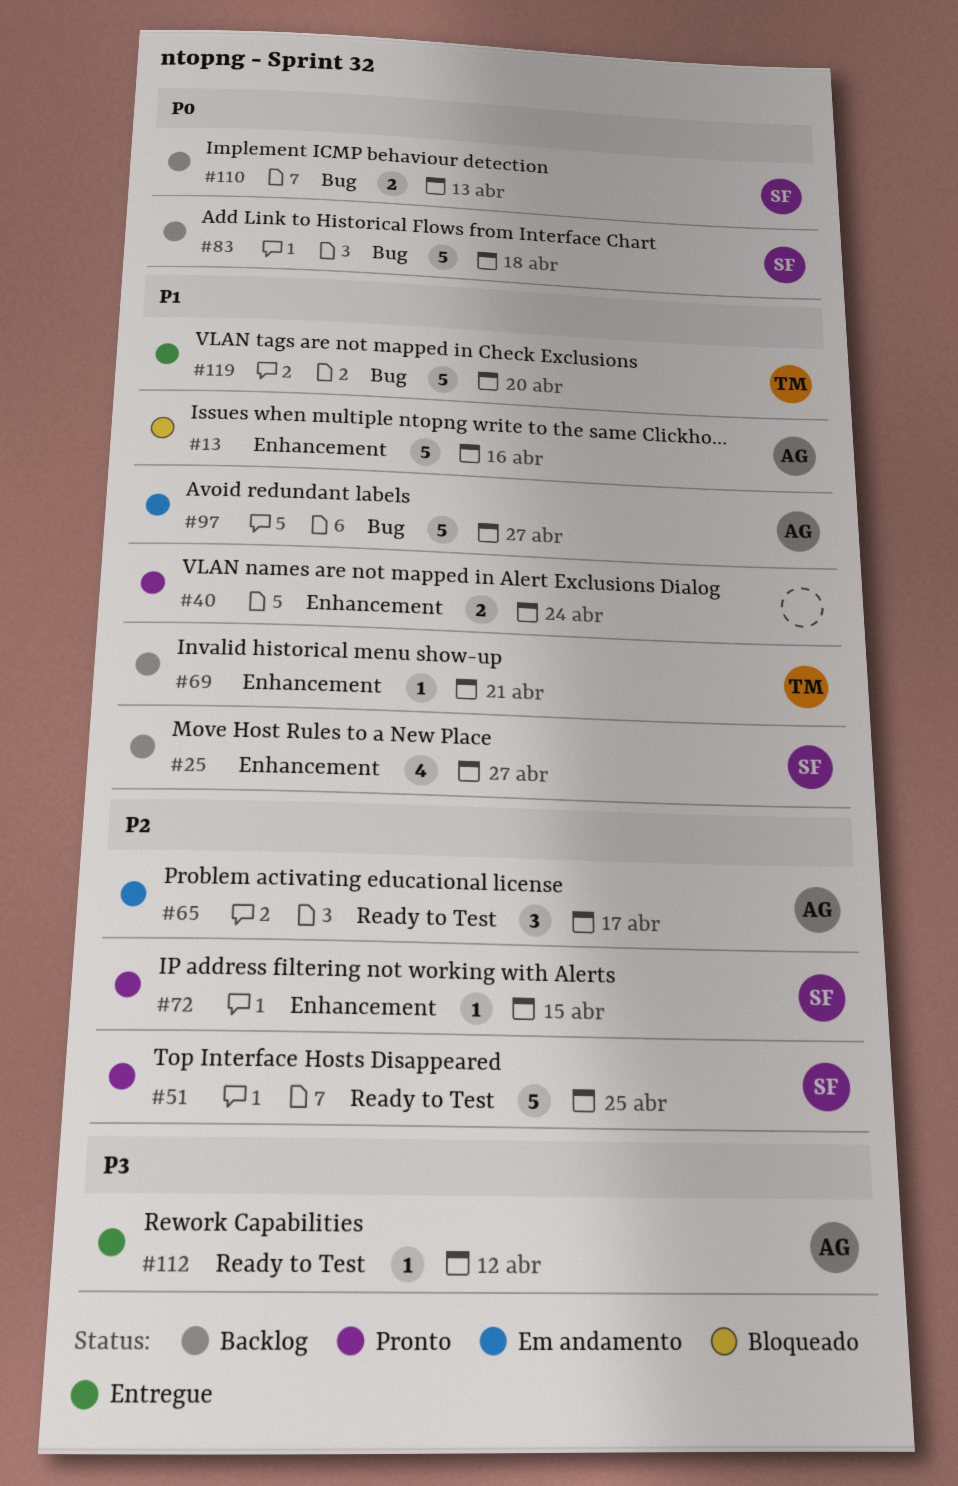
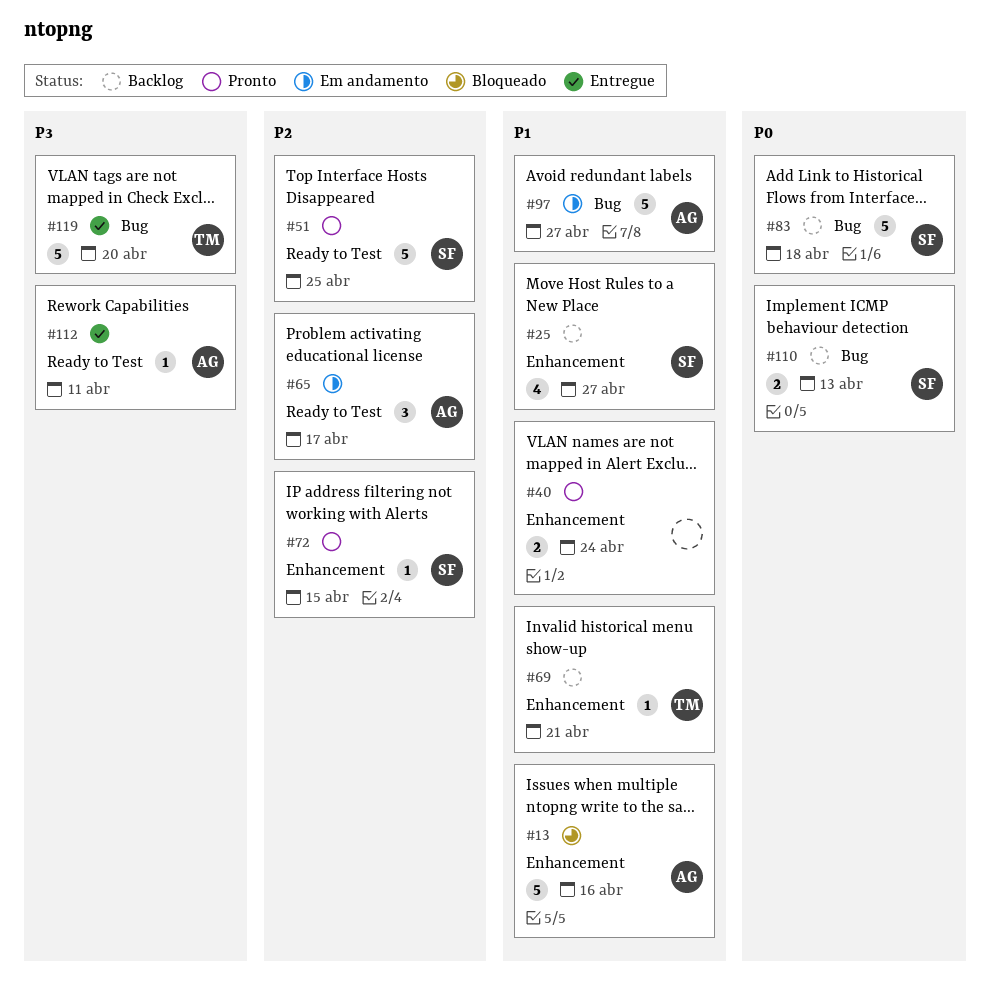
#112, due: Apr 12 -> Apr 11
#119, priority: P1 -> P3

